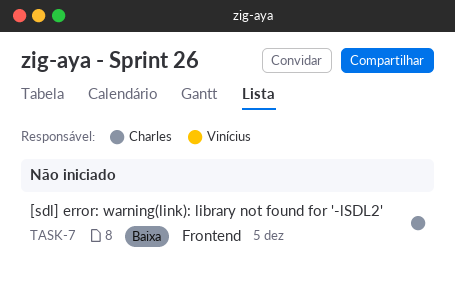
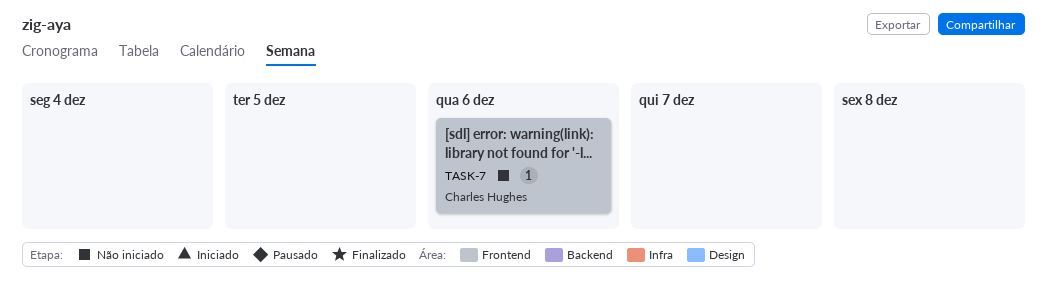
TASK-7, due: Dec 5 -> Dec 6

